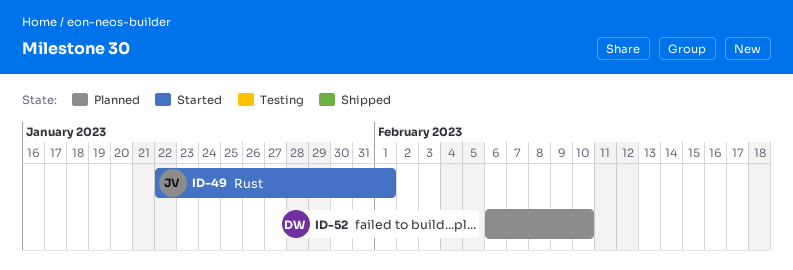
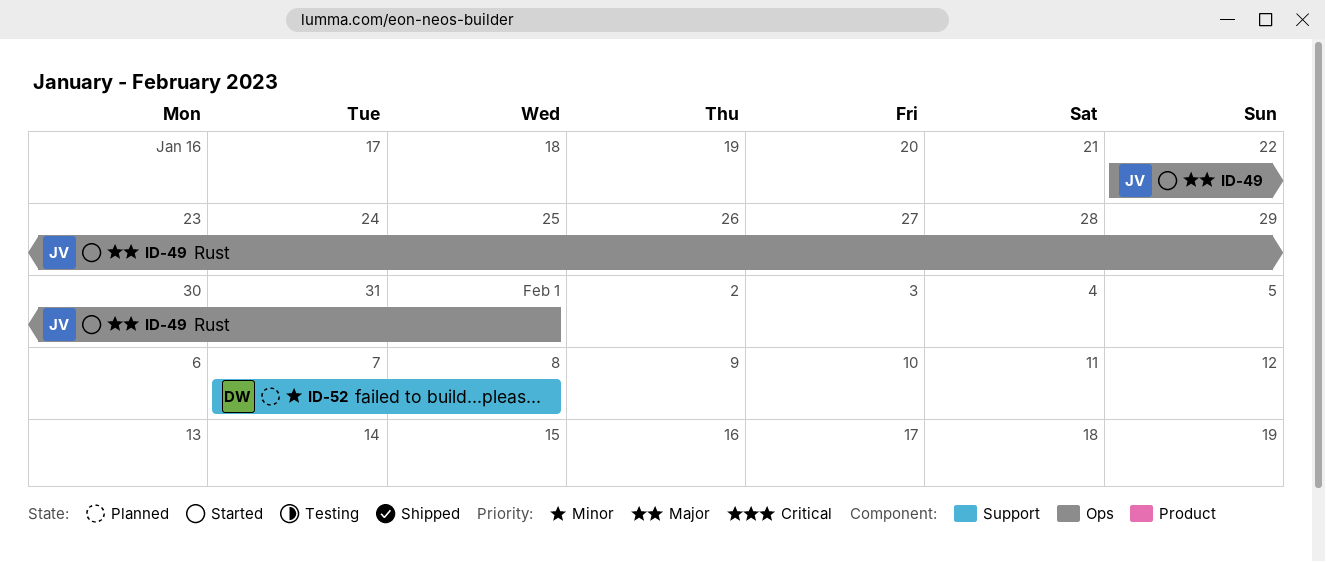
ID-52, start: Feb 6 -> Feb 7
ID-52, due: Feb 10 -> Feb 8

